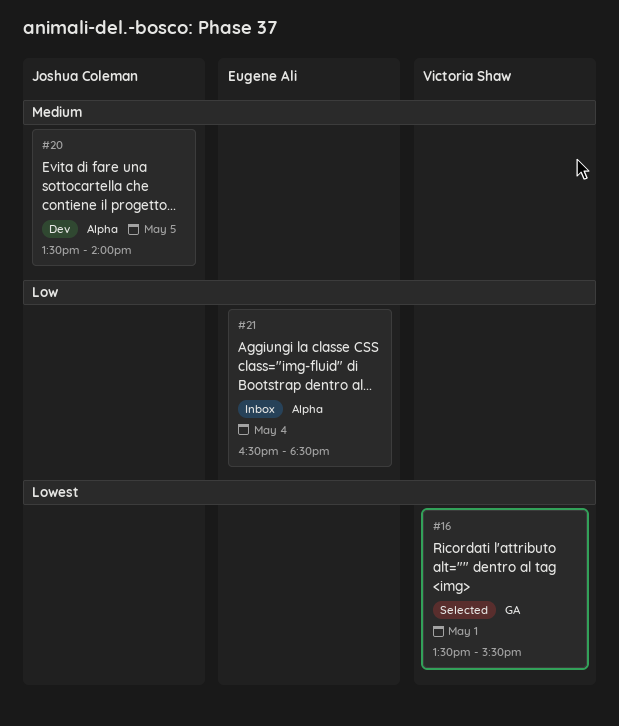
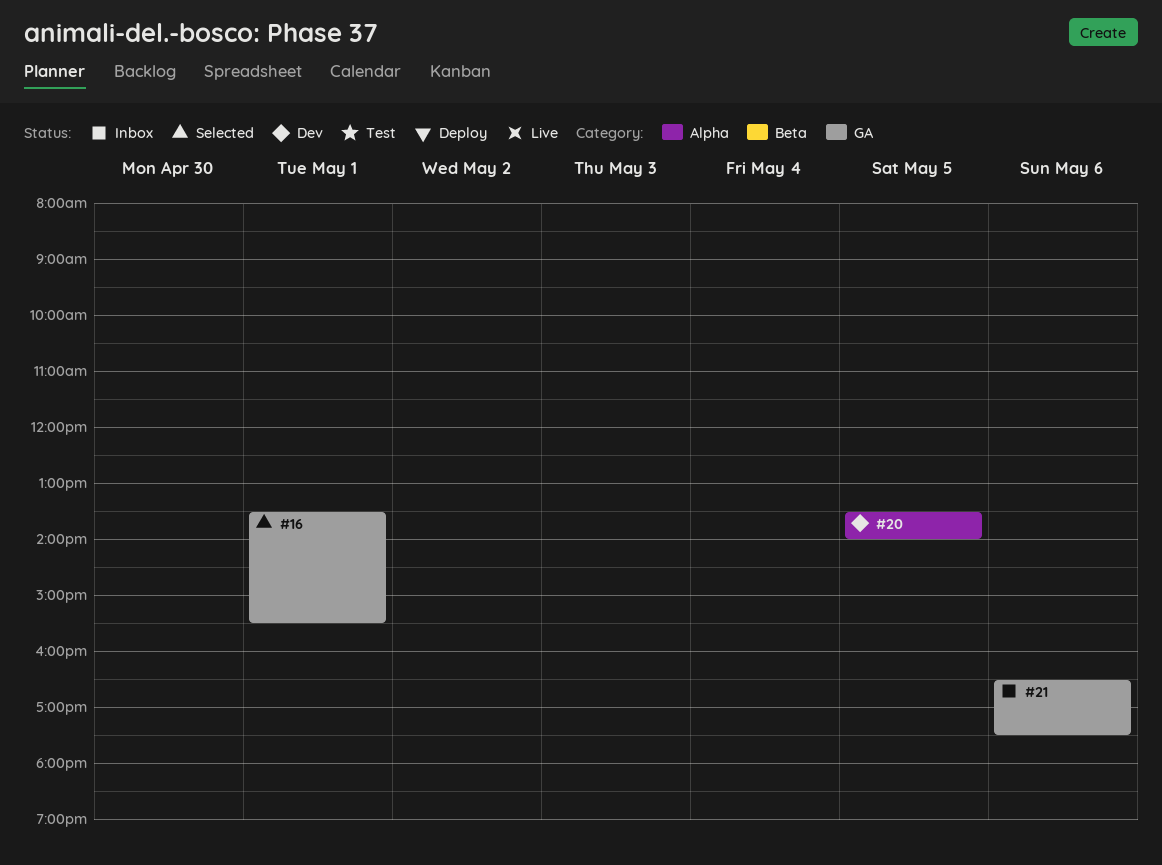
#21, label: Alpha -> GA
#21, day: May 4 -> May 6
#21, ends: 18:30 -> 17:30

